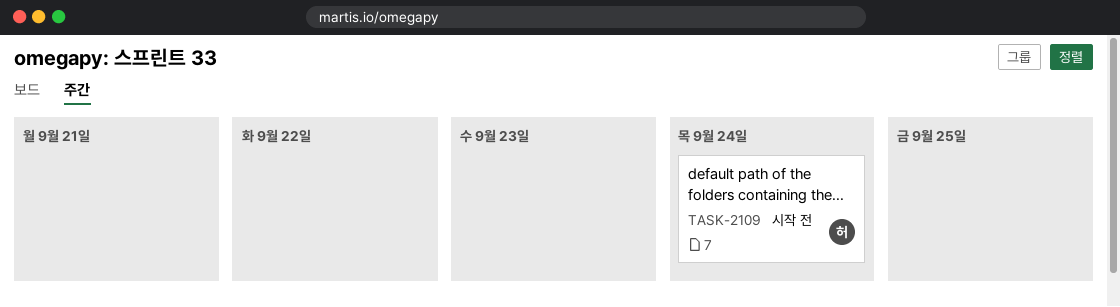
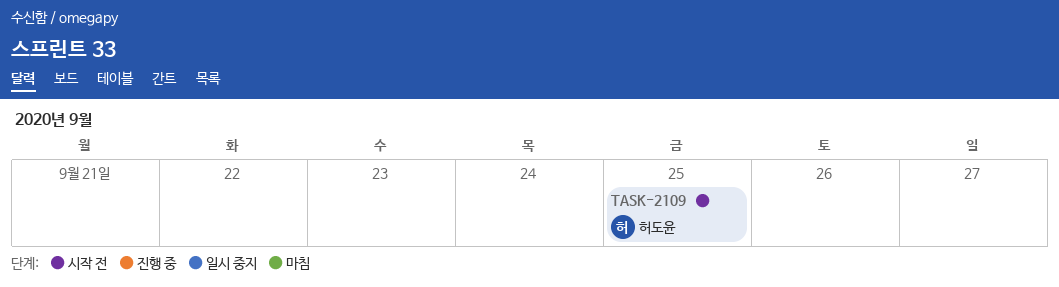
TASK-2109, due: Sep 24 -> Sep 25

